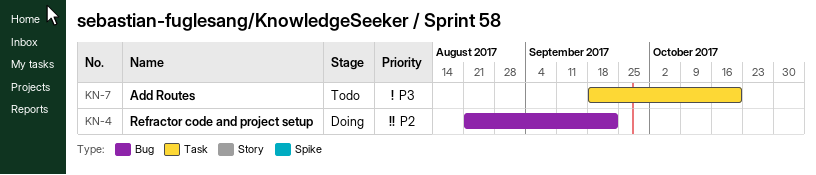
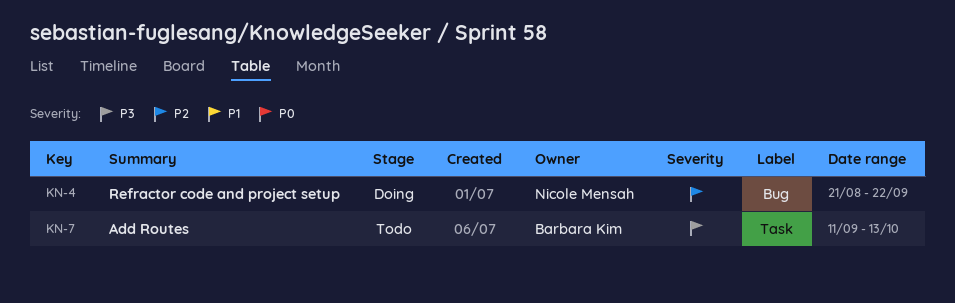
KN-7, start: Sep 18 -> Sep 11
KN-7, due: Oct 20 -> Oct 13

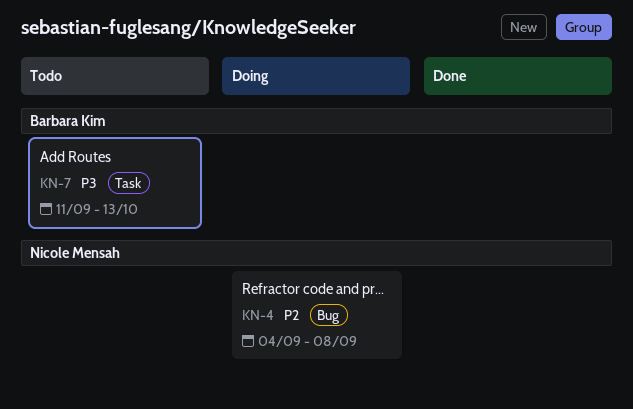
KN-4, start: Aug 21 -> Sep 4
KN-4, due: Sep 22 -> Sep 8

